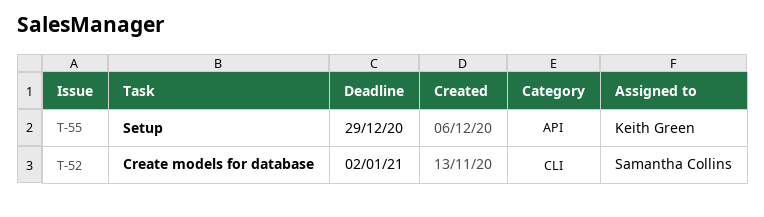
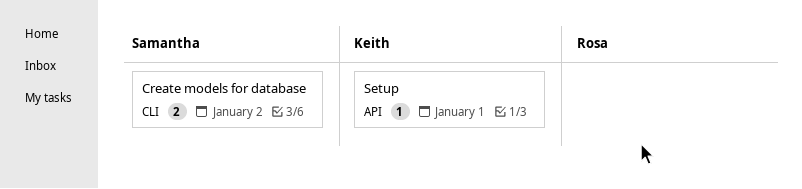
Setup, due: Dec 29 -> Jan 1

